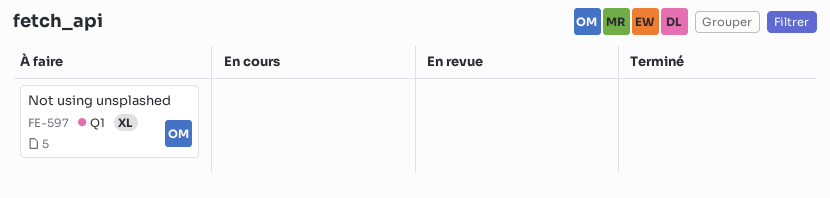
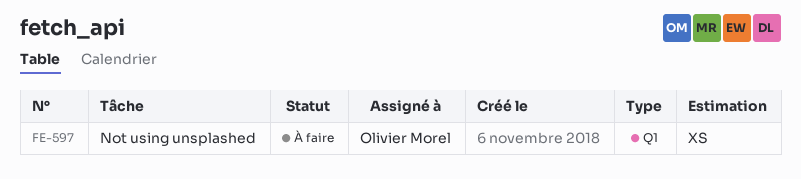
FE-597, estimate: XL -> XS

